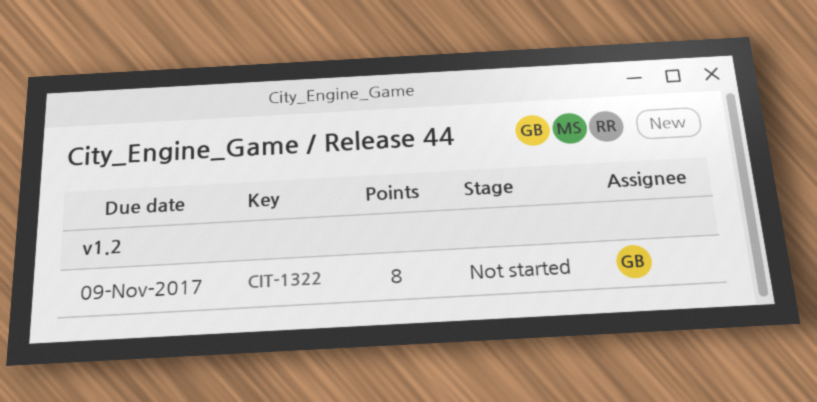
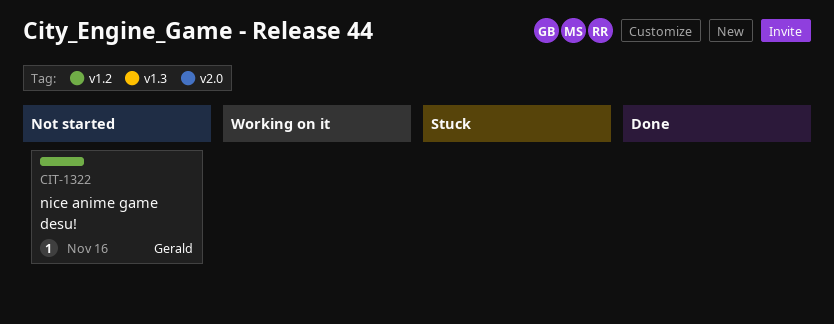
CIT-1322, estimate: 8 -> 1
CIT-1322, due: Nov 9 -> Nov 16

